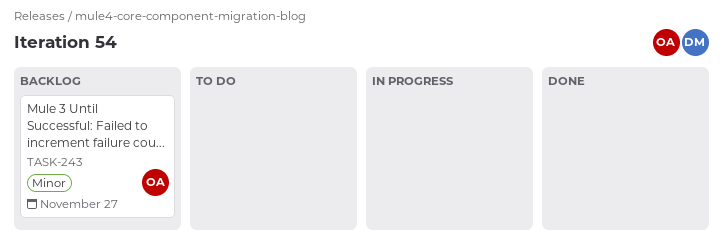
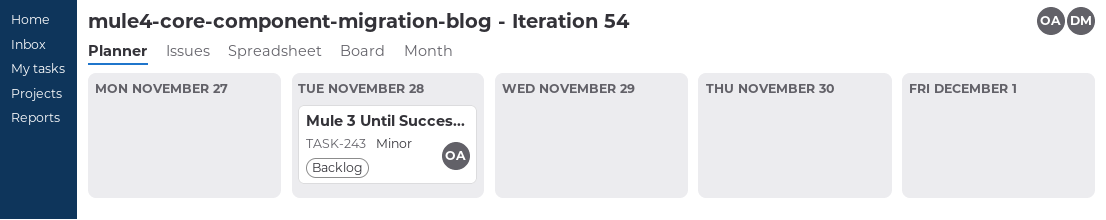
TASK-243, due: Nov 27 -> Nov 28

